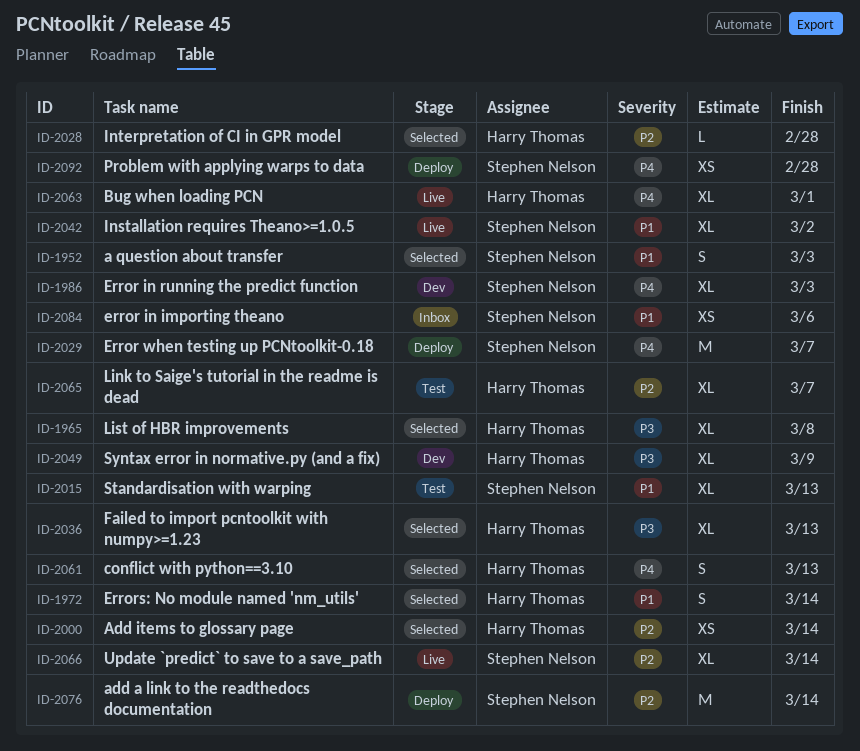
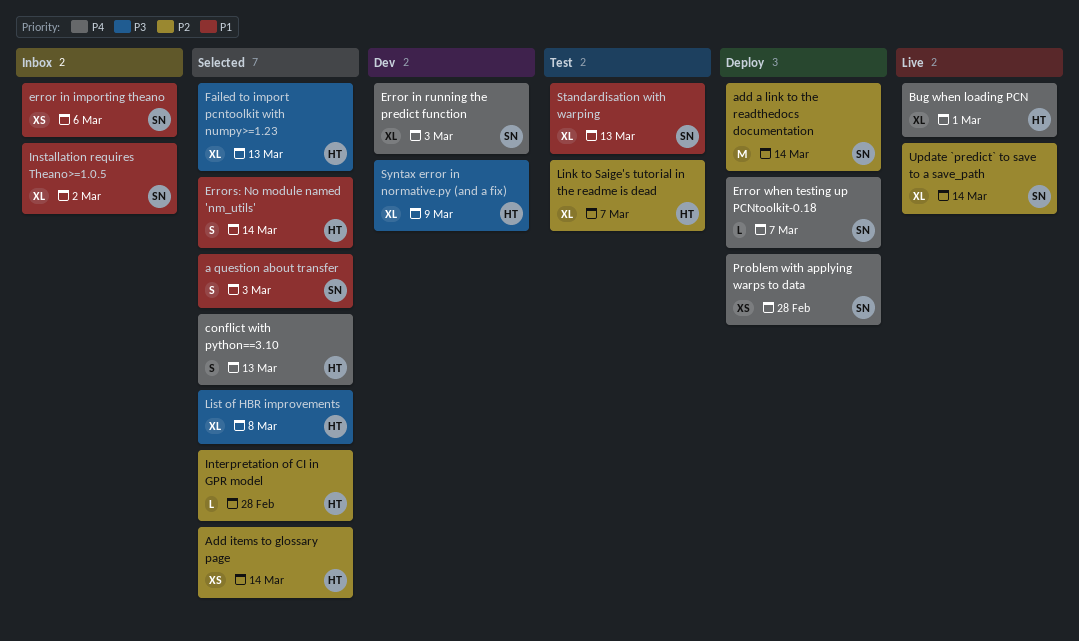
Error when testing up PCNtoolkit-0.18, estimate: M -> L
Installation requires Theano>=1.0.5, status: Live -> Inbox

